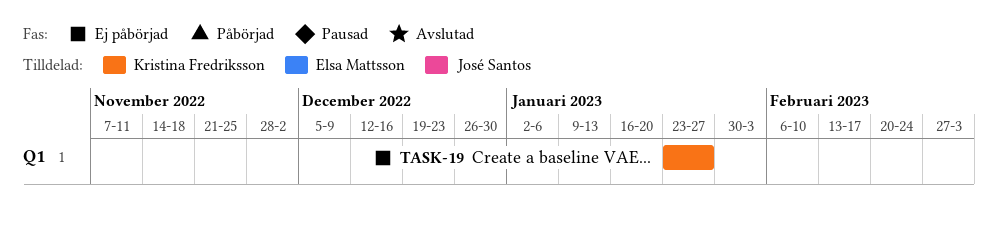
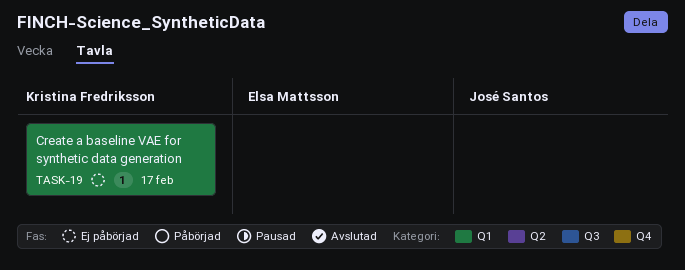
TASK-19, due: Jan 27 -> Feb 17

